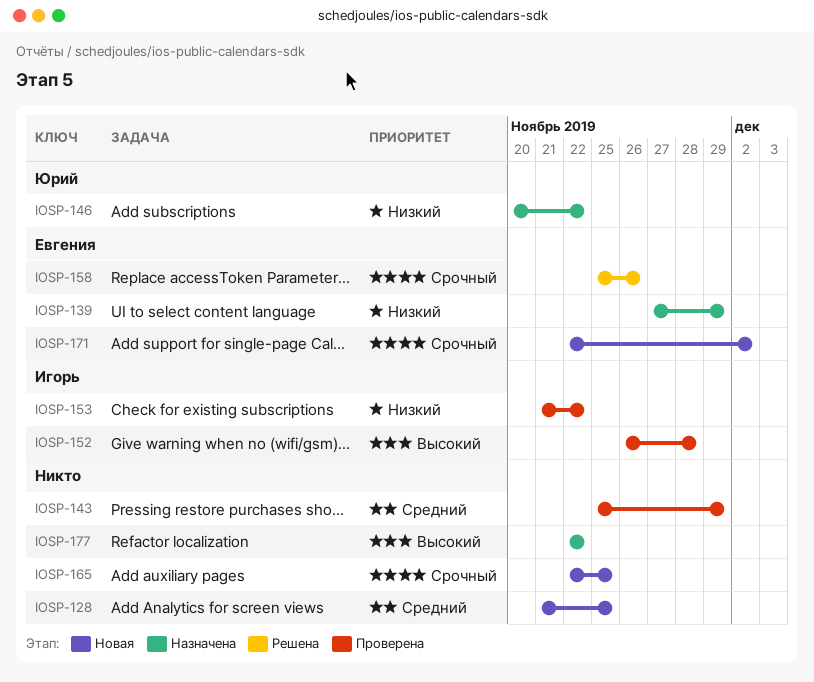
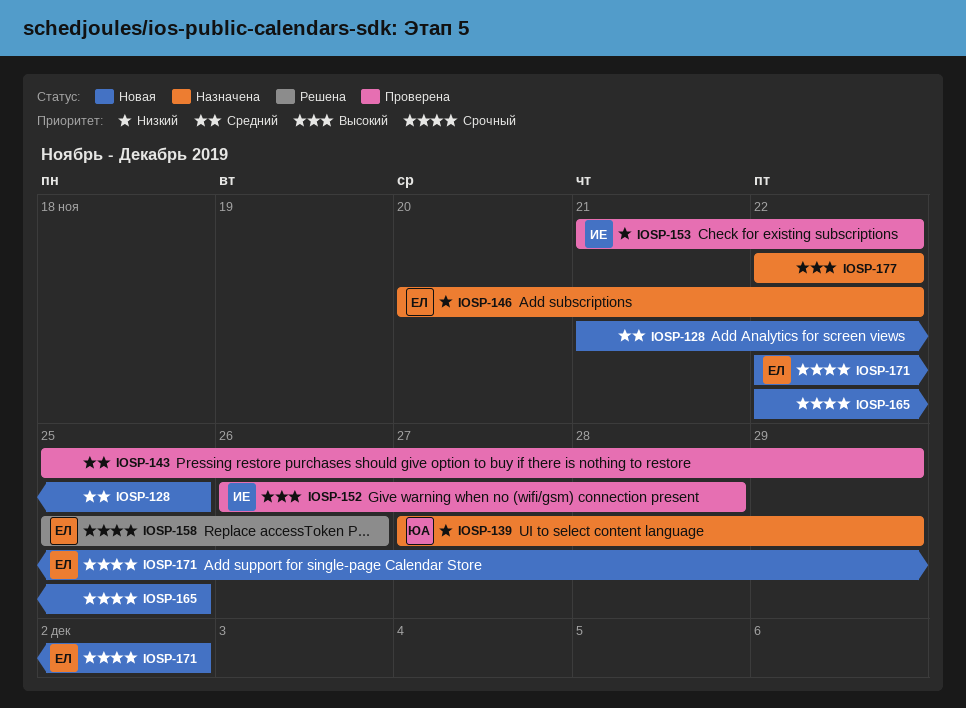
IOSP-139, owner: Евгения -> Юрий
IOSP-146, owner: Юрий -> Евгения

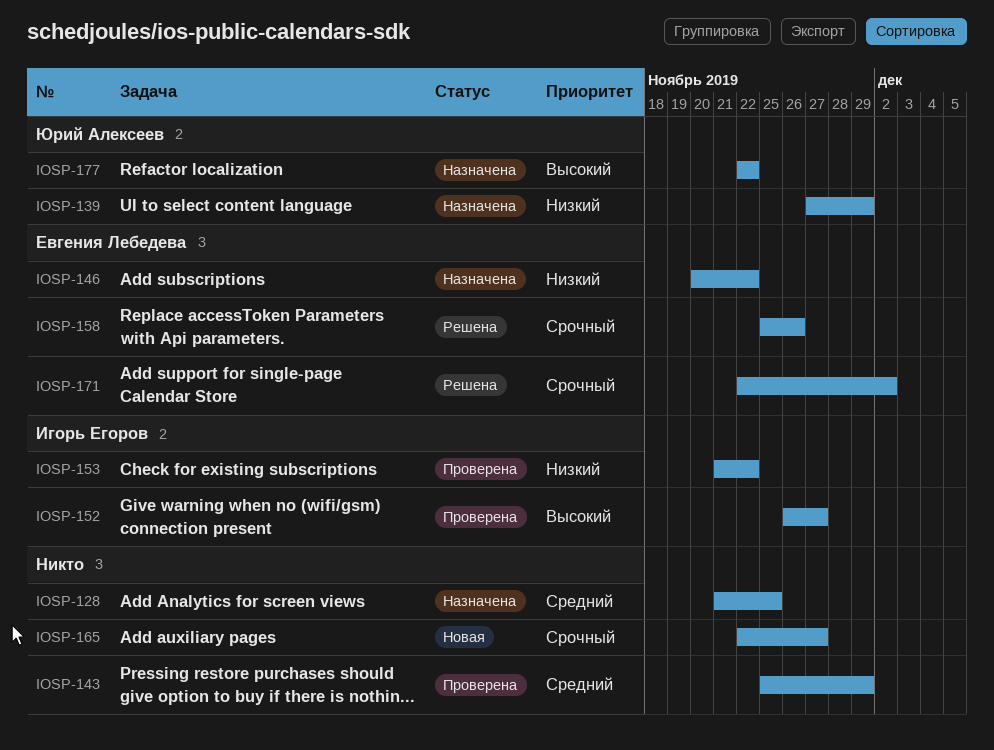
IOSP-128, status: Новая -> Назначена
IOSP-152, due: Nov 28 -> Nov 27
IOSP-165, due: Nov 25 -> Nov 27
IOSP-171, status: Новая -> Решена
IOSP-177, owner: none -> Юрий Алексеев

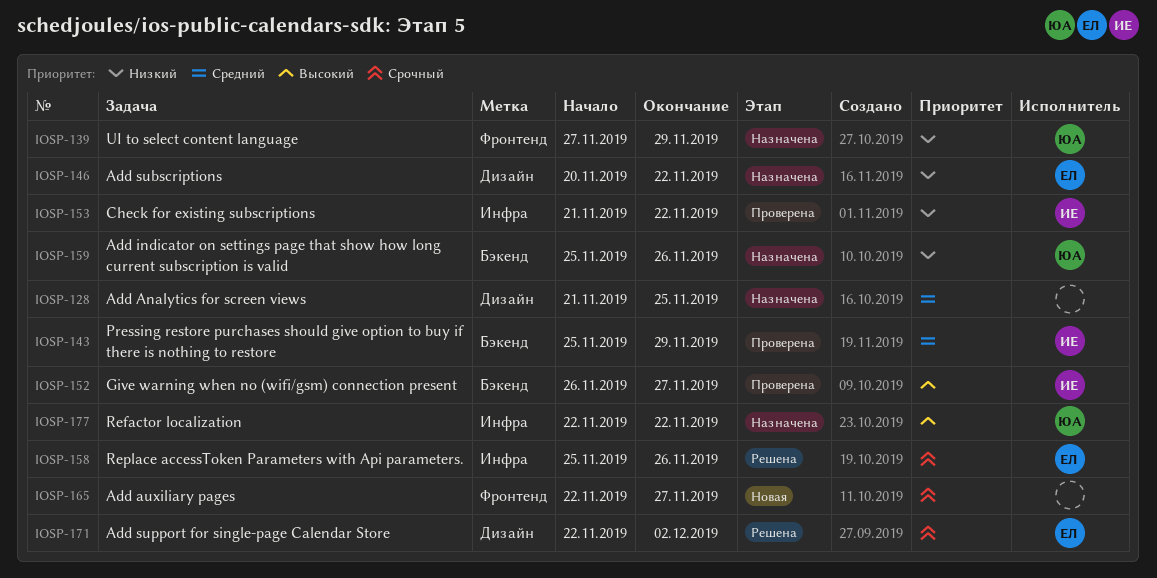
IOSP-143, owner: none -> Игорь Егоров
IOSP-159: none -> present

